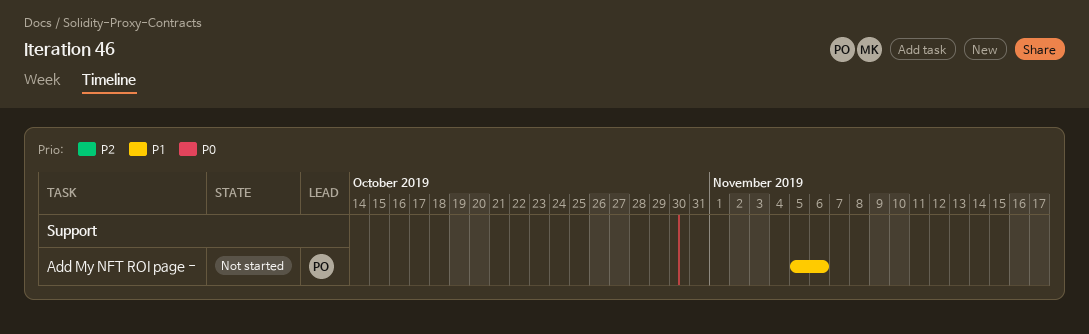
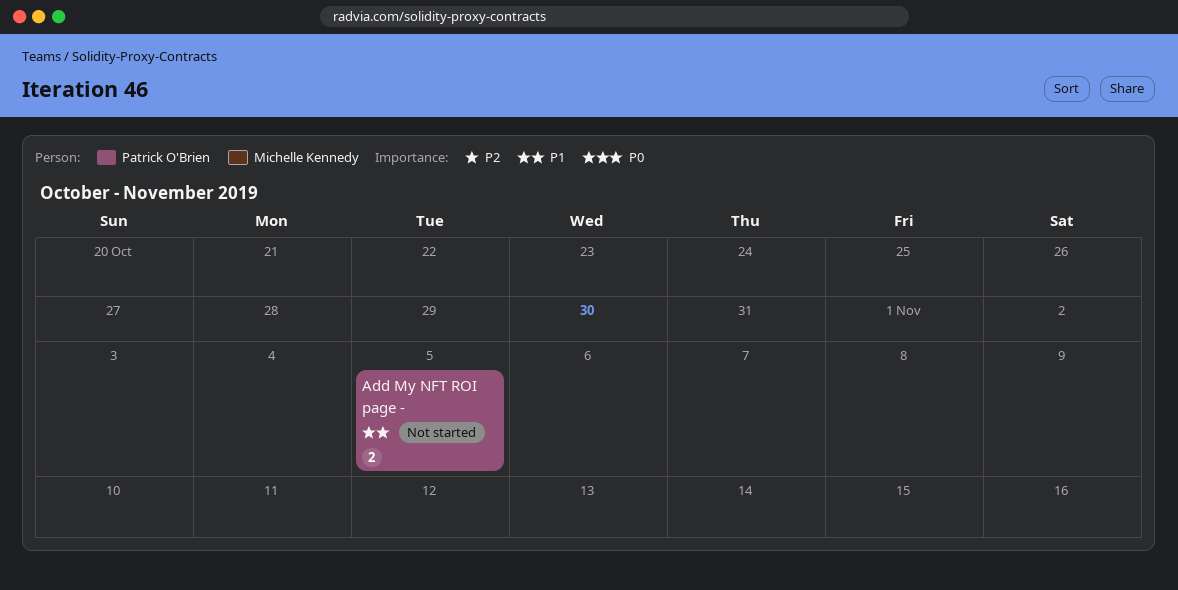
Add My NFT ROI page -, due: Nov 6 -> Nov 5

